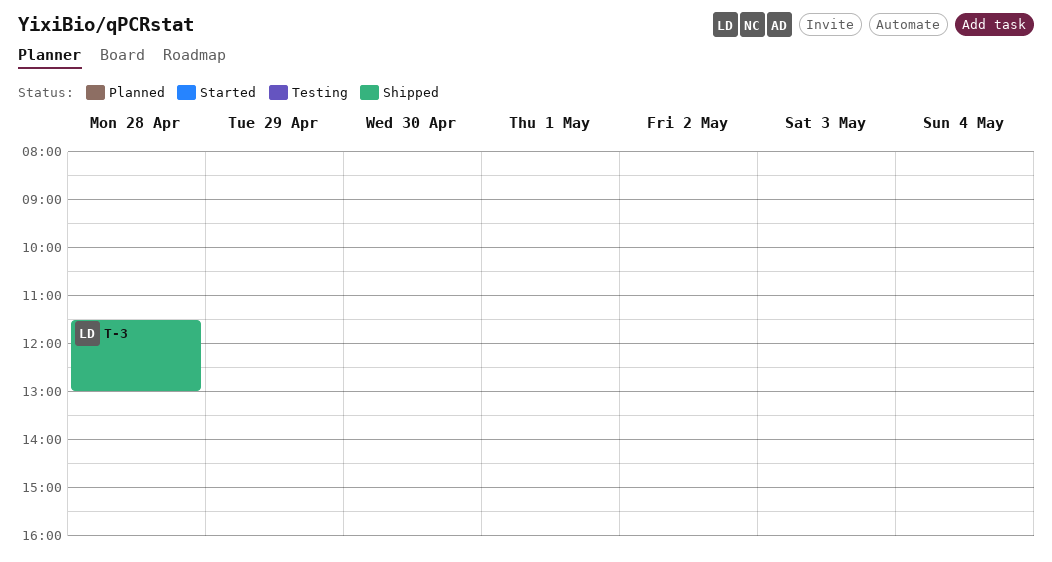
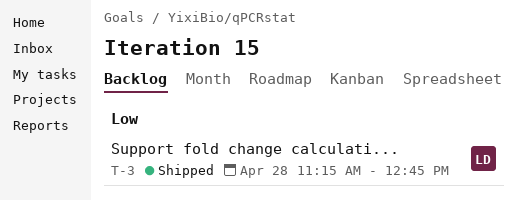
T-3, begins: 11:30 -> 11:15
T-3, ends: 13:00 -> 12:45

